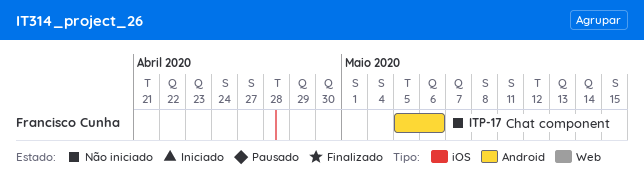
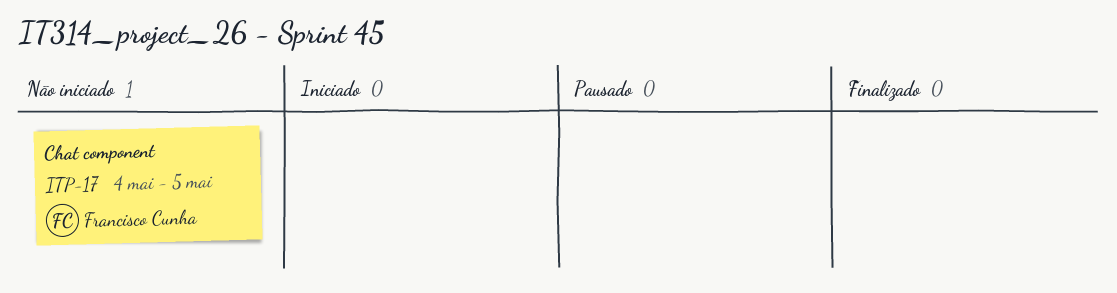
ITP-17, start: May 5 -> May 4
ITP-17, due: May 6 -> May 5

